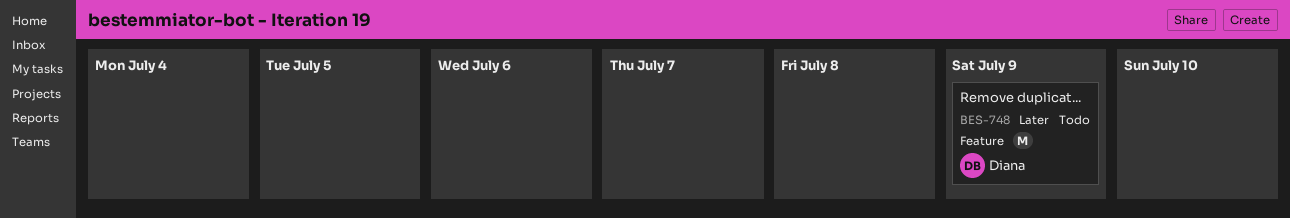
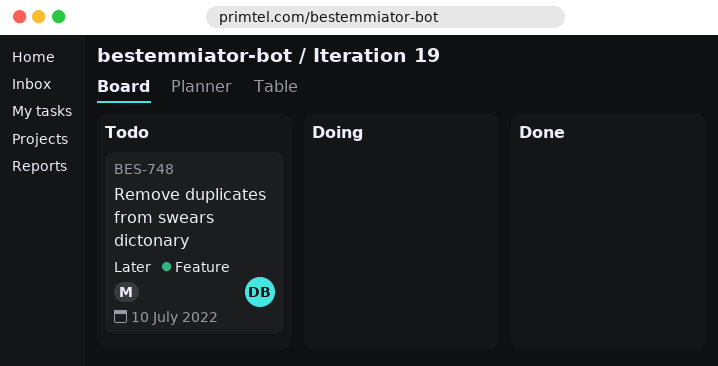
BES-748, due: Jul 9 -> Jul 10

